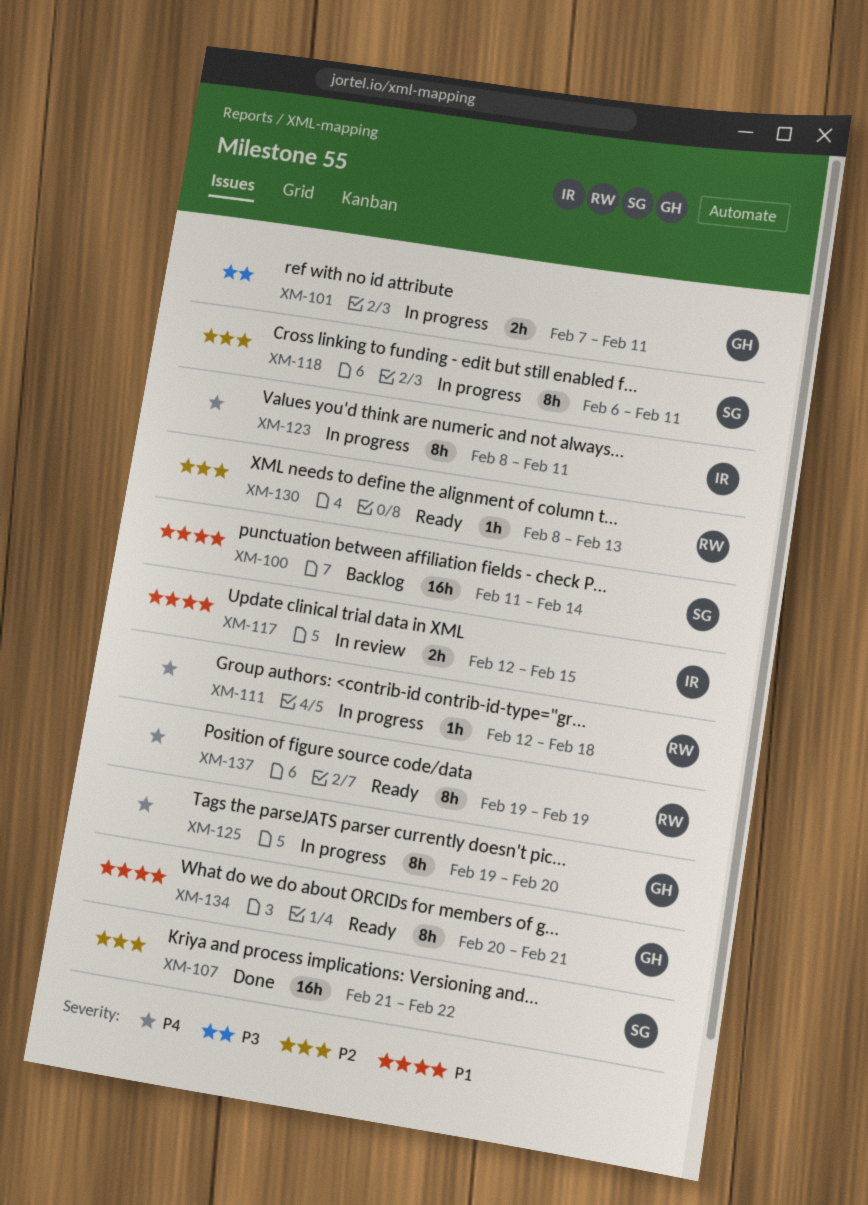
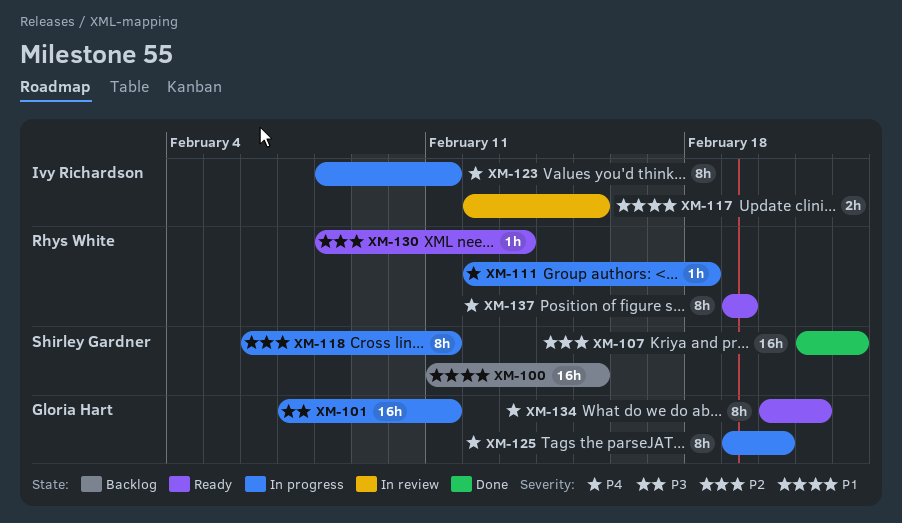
XM-100, due: Feb 14 -> Feb 15
XM-101, estimate: 2h -> 16h
XM-134, priority: P1 -> P4

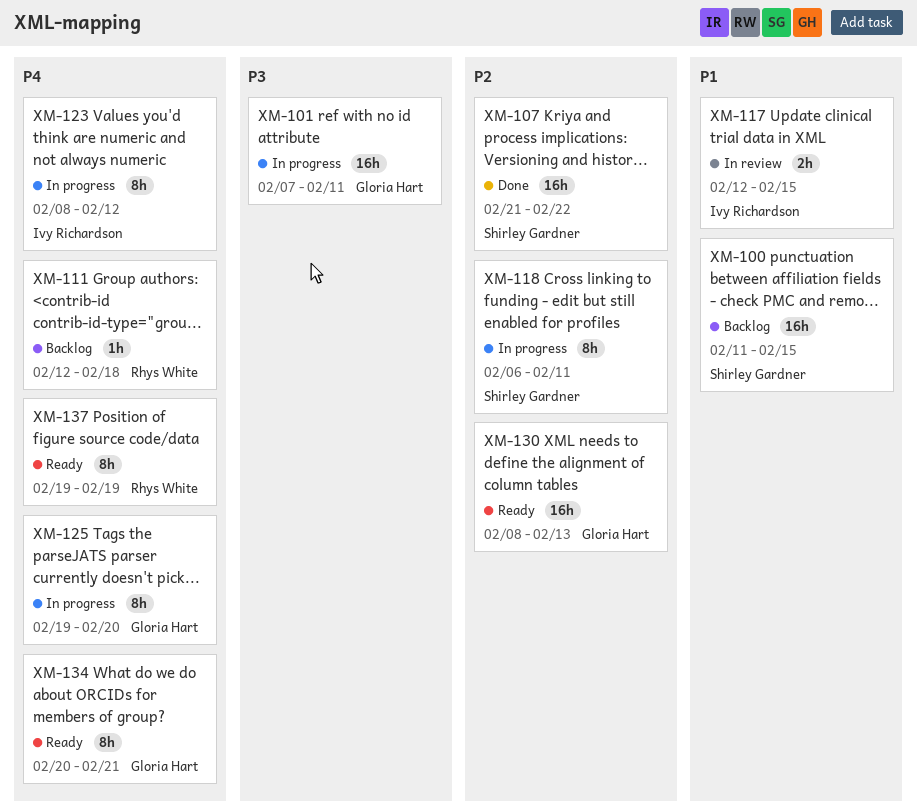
XM-111, status: In progress -> Backlog
XM-123, due: Feb 11 -> Feb 12
XM-130, owner: Rhys White -> Gloria Hart
XM-130, estimate: 1h -> 16h

